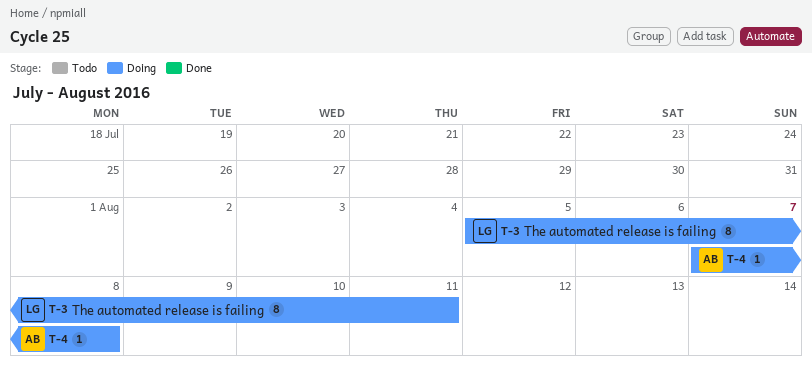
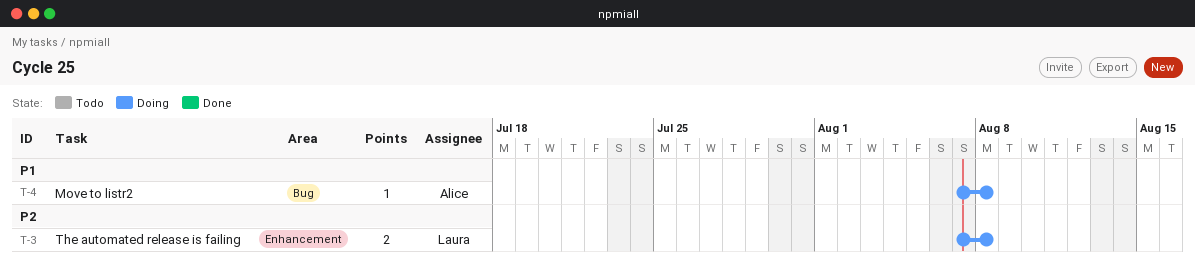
T-3, estimate: 8 -> 2
T-3, start: Aug 5 -> Aug 7
T-3, due: Aug 11 -> Aug 8

